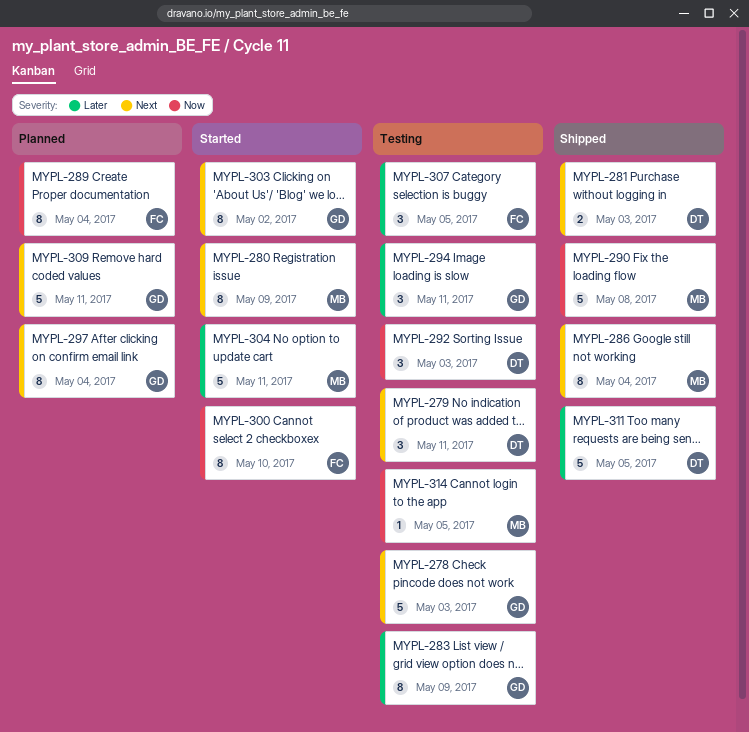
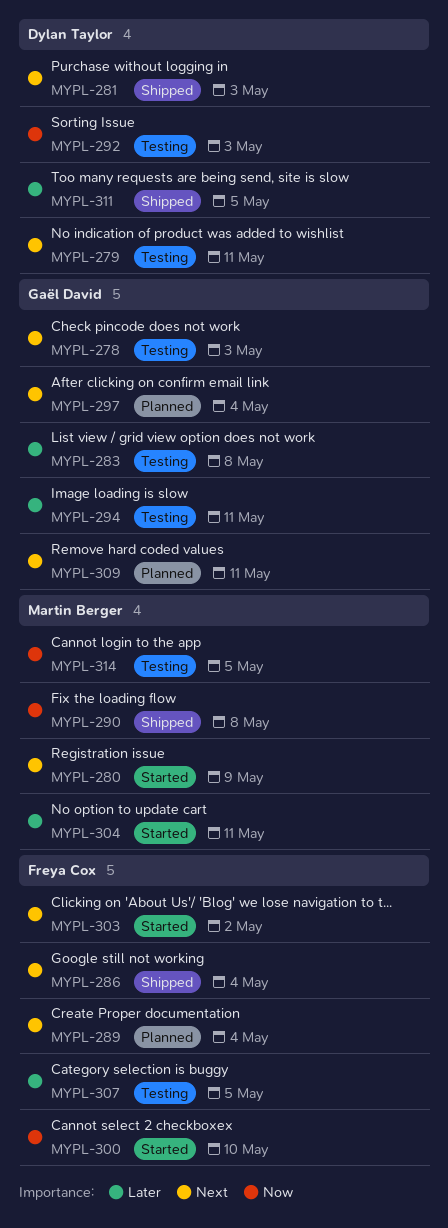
MYPL-283, due: May 9 -> May 8
MYPL-286, owner: Martin Berger -> Freya Cox
MYPL-289, priority: Now -> Next
MYPL-303, owner: Gaël David -> Freya Cox

